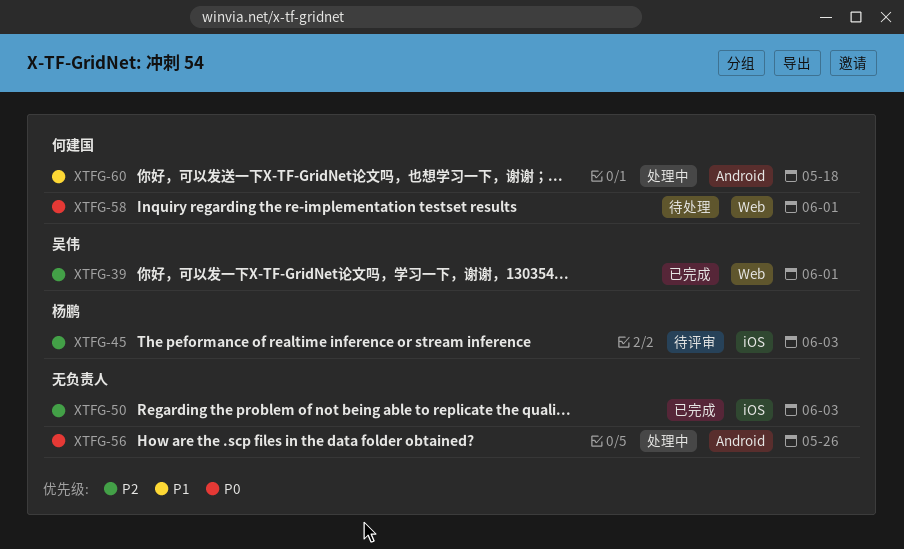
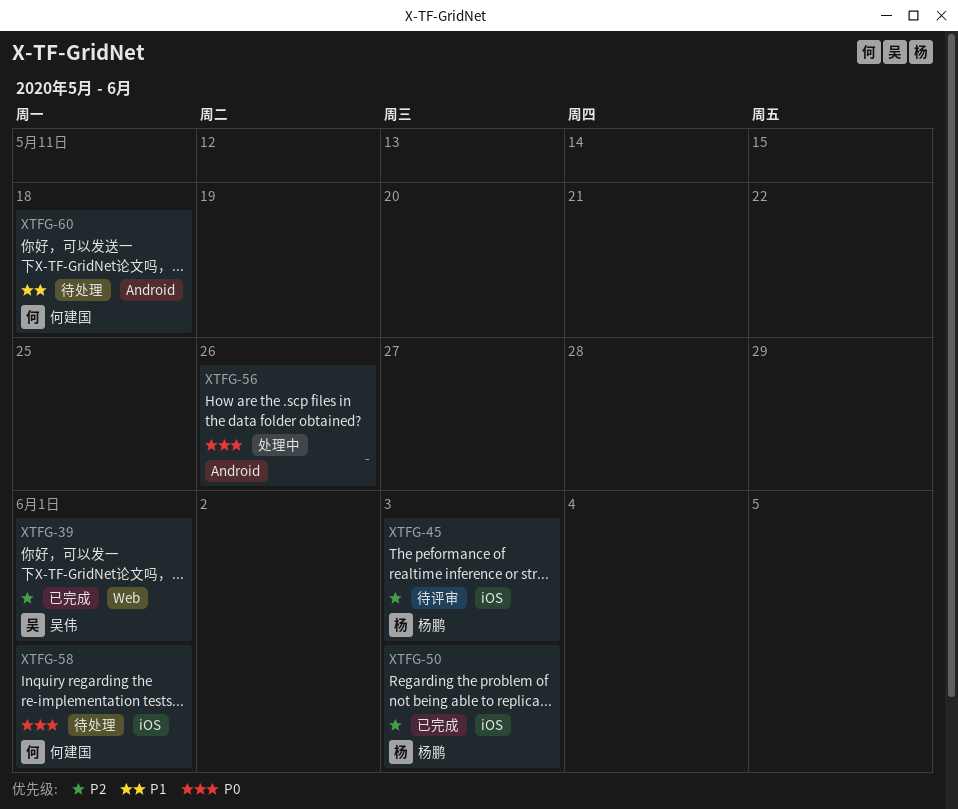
XTFG-50, owner: none -> 杨鹏
XTFG-58, label: Web -> iOS
XTFG-60, status: 处理中 -> 待处理

